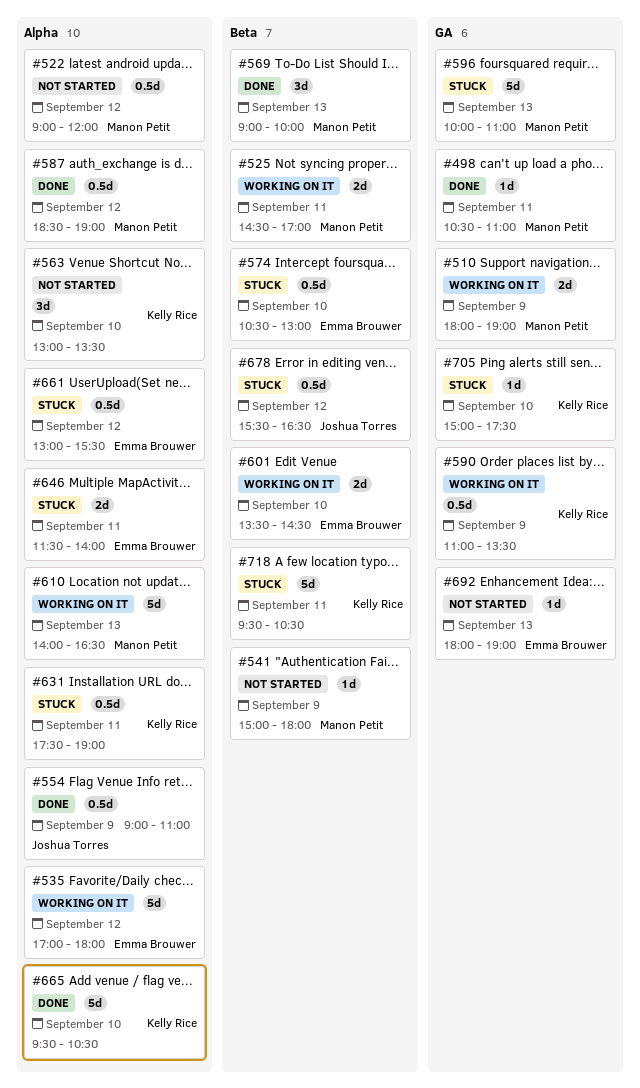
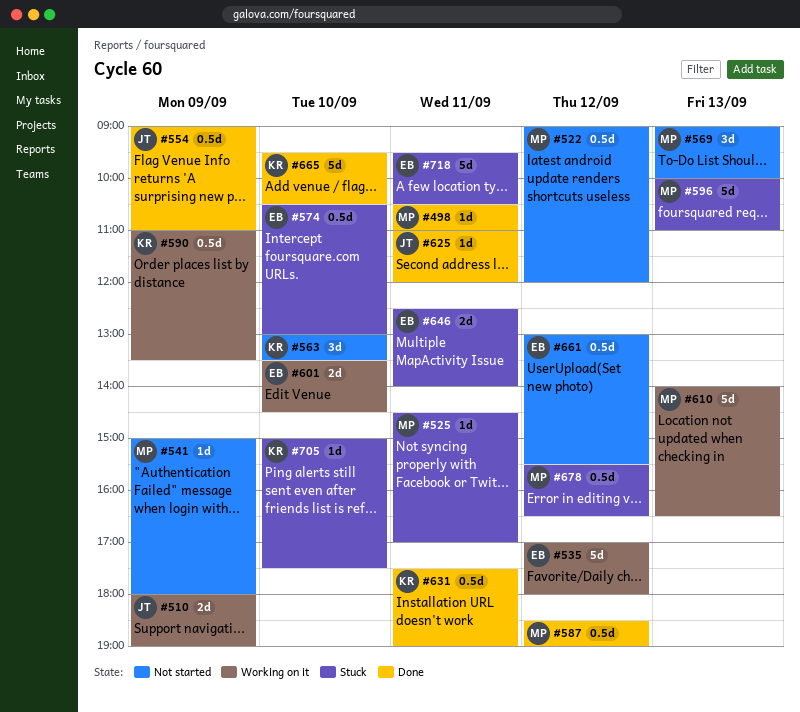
#510, owner: Manon Petit -> Joshua Torres
#525, status: Working on it -> Stuck
#525, estimate: 2d -> 1d
#569, status: Done -> Not started
#625: none -> present
#631, status: Stuck -> Done
#646, begins: 11:30 -> 12:30
#661, status: Stuck -> Not started
#678, owner: Joshua Torres -> Manon Petit
#692: present -> none
#718, owner: Kelly Rice -> Emma Brouwer

